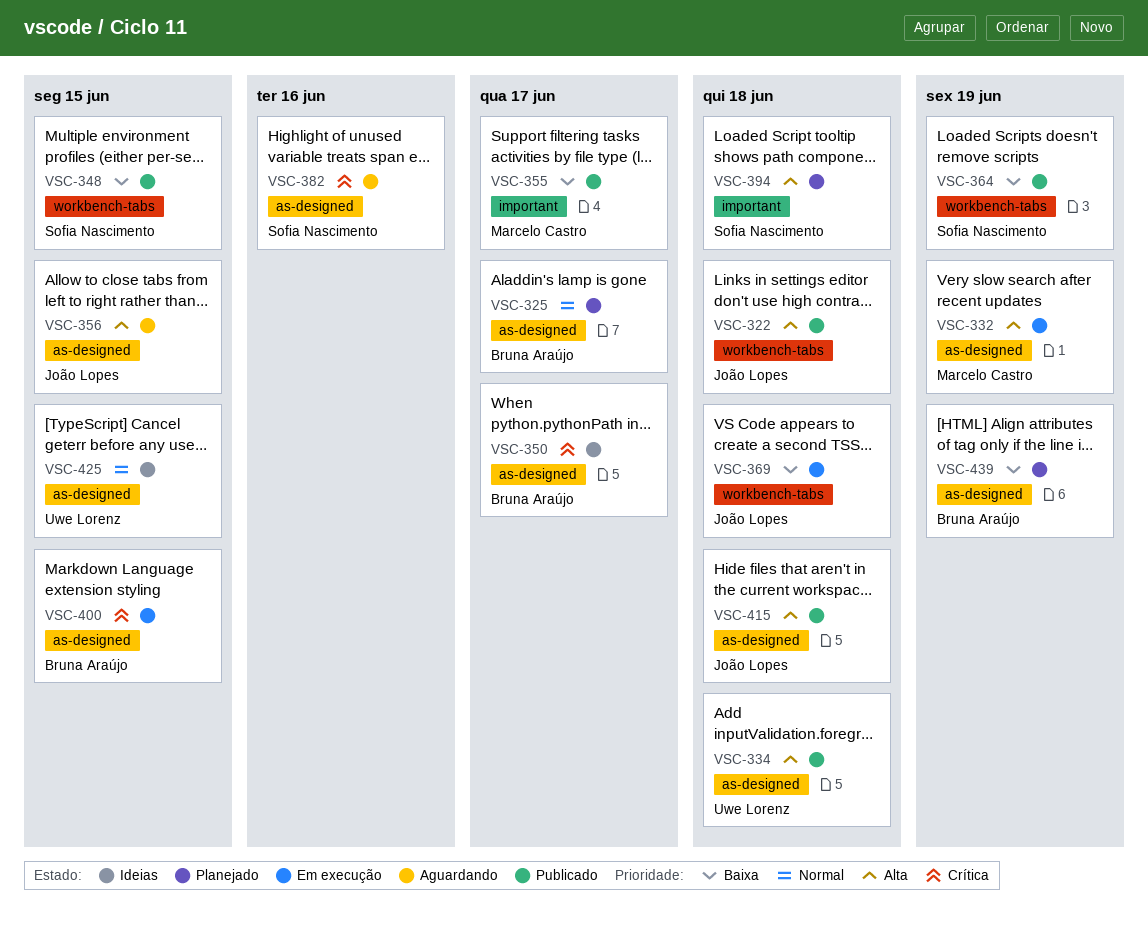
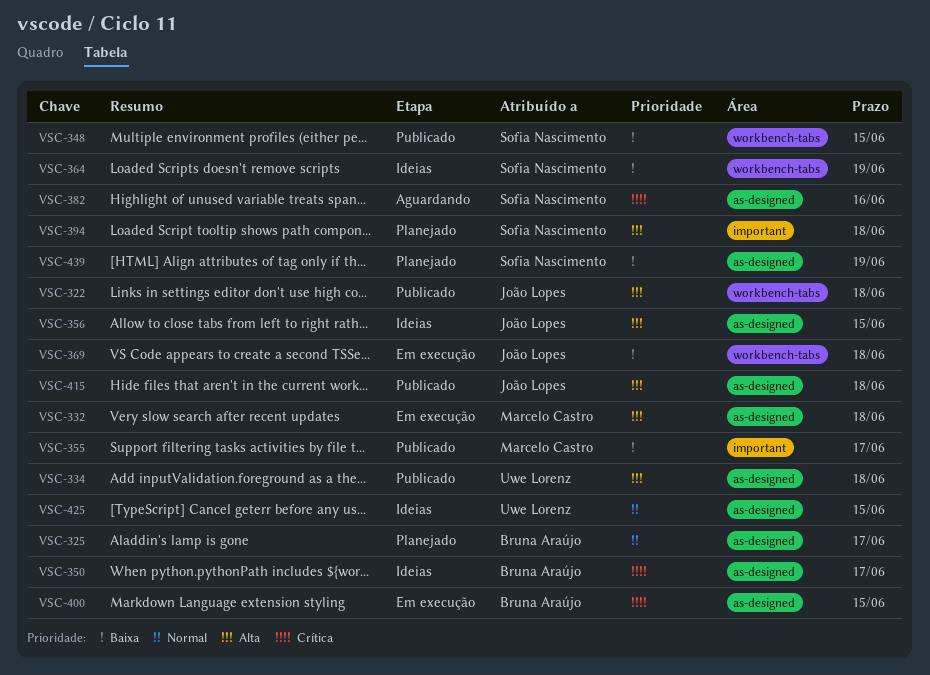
VSC-332, due: Jun 19 -> Jun 18
VSC-356, status: Aguardando -> Ideias
VSC-364, status: Publicado -> Ideias
VSC-439, owner: Bruna Araújo -> Sofia Nascimento

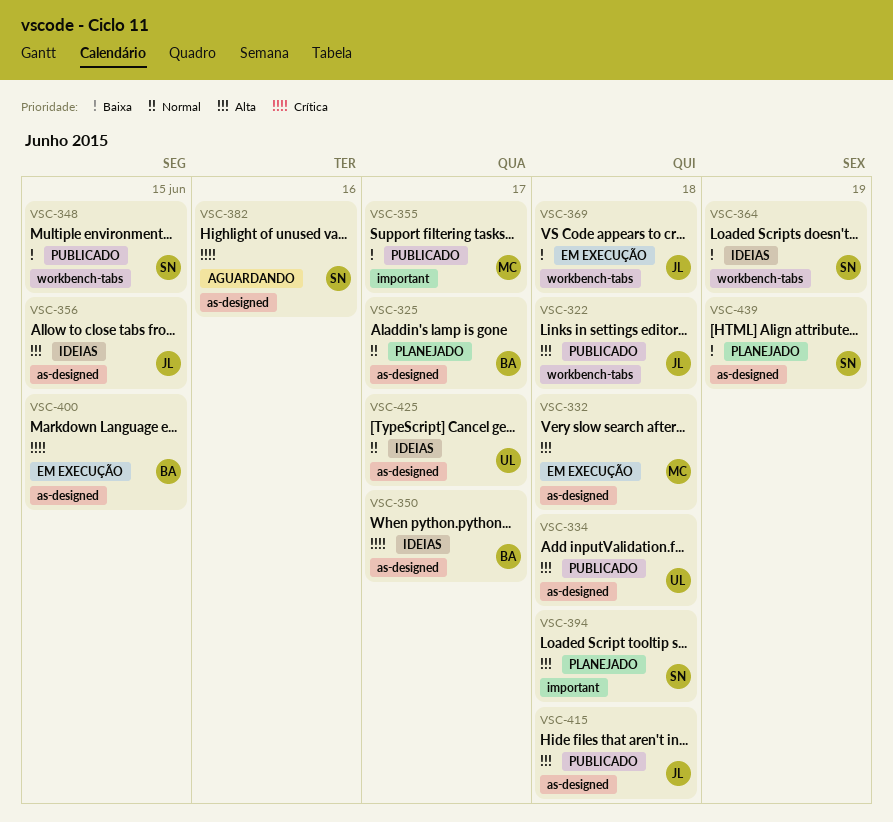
VSC-425, due: Jun 15 -> Jun 17

